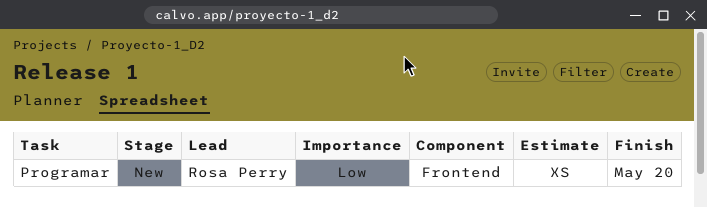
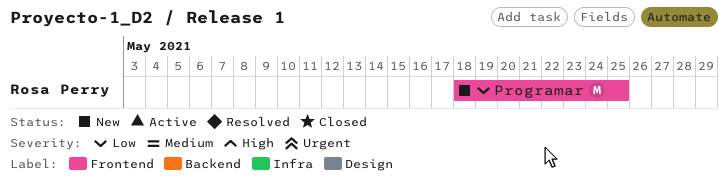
Programar, estimate: XS -> M
Programar, due: May 20 -> May 25

